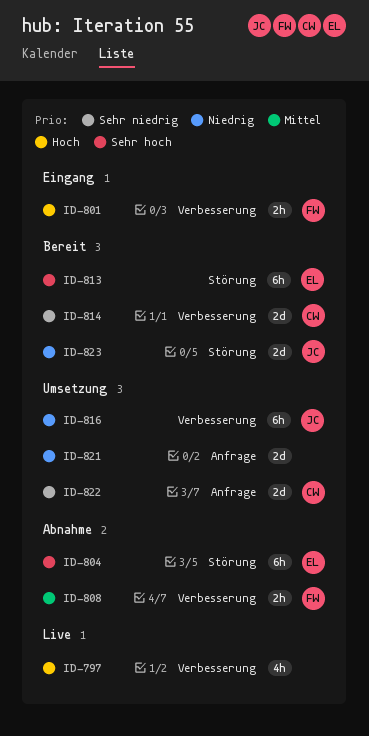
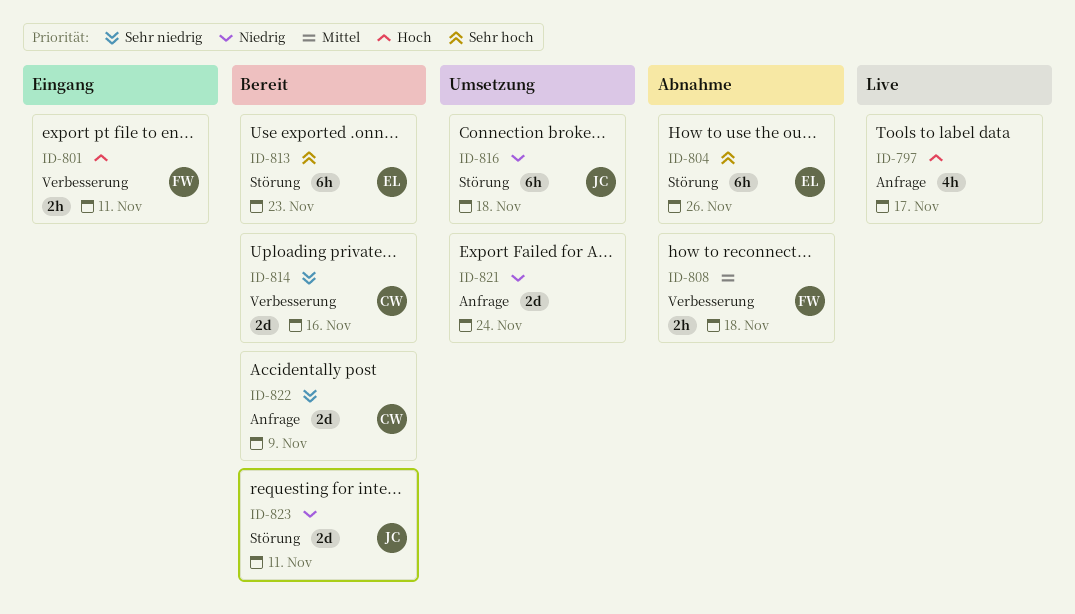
ID-797, label: Verbesserung -> Anfrage
ID-816, label: Verbesserung -> Störung
ID-822, status: Umsetzung -> Bereit

